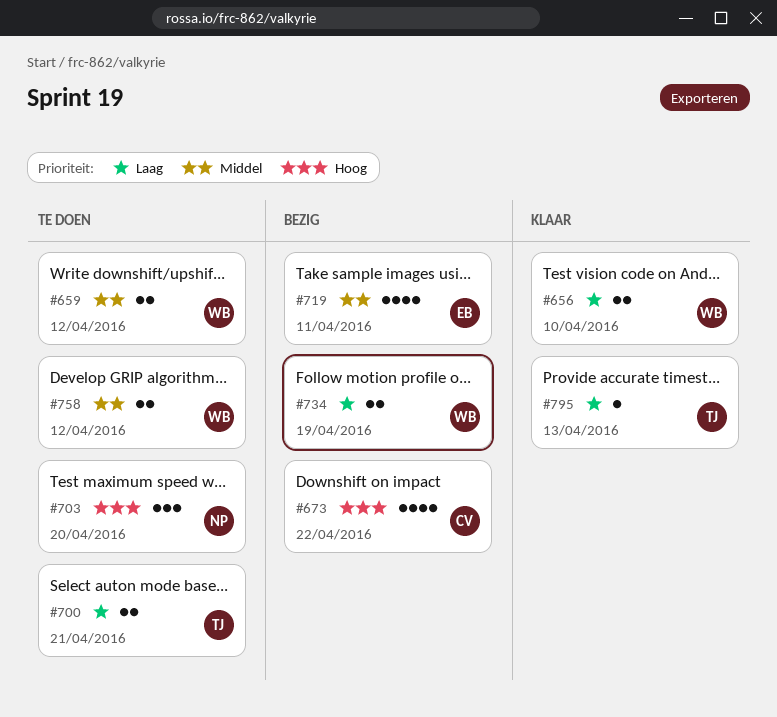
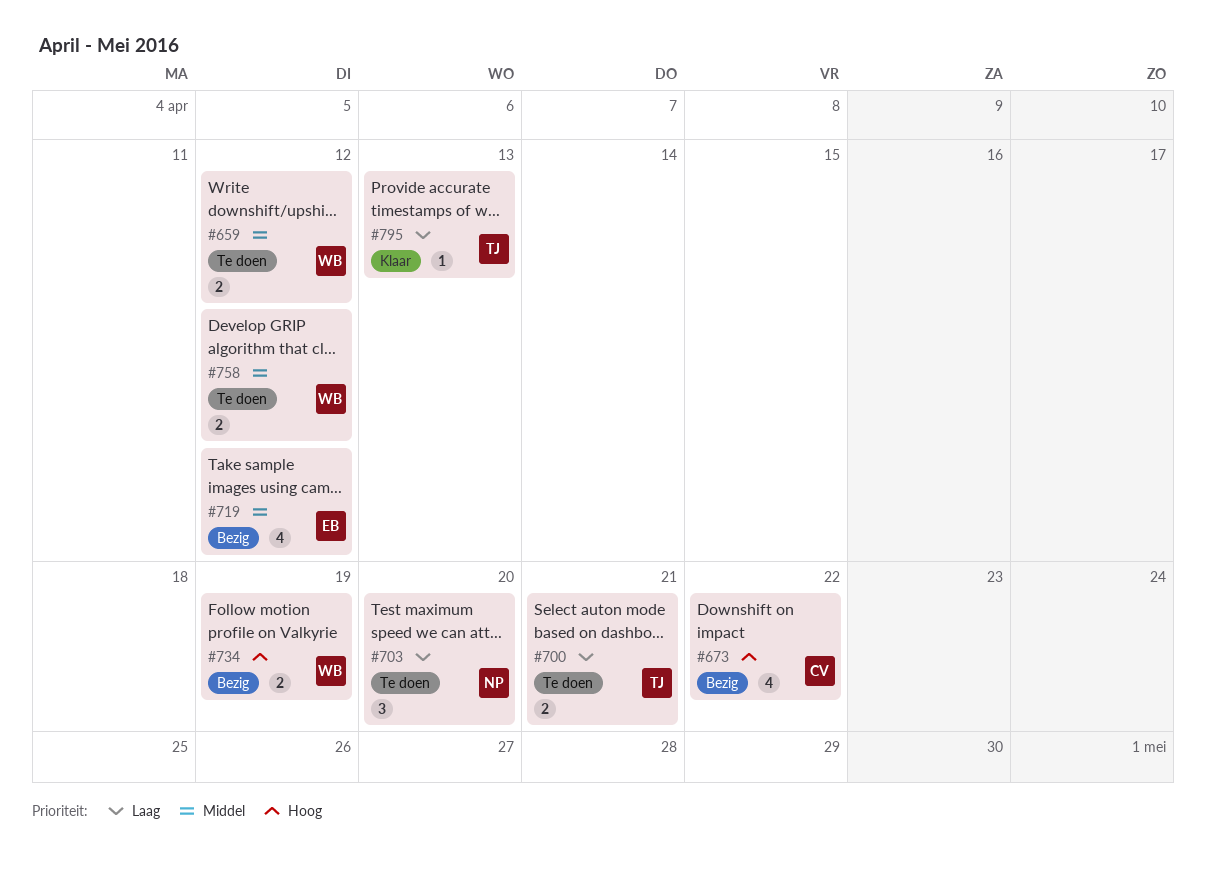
#656: present -> none
#703, priority: Hoog -> Laag
#719, due: Apr 11 -> Apr 12
#734, priority: Laag -> Hoog

